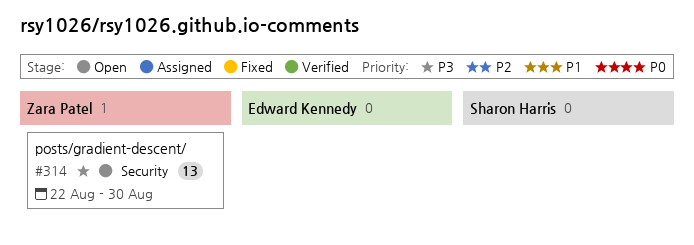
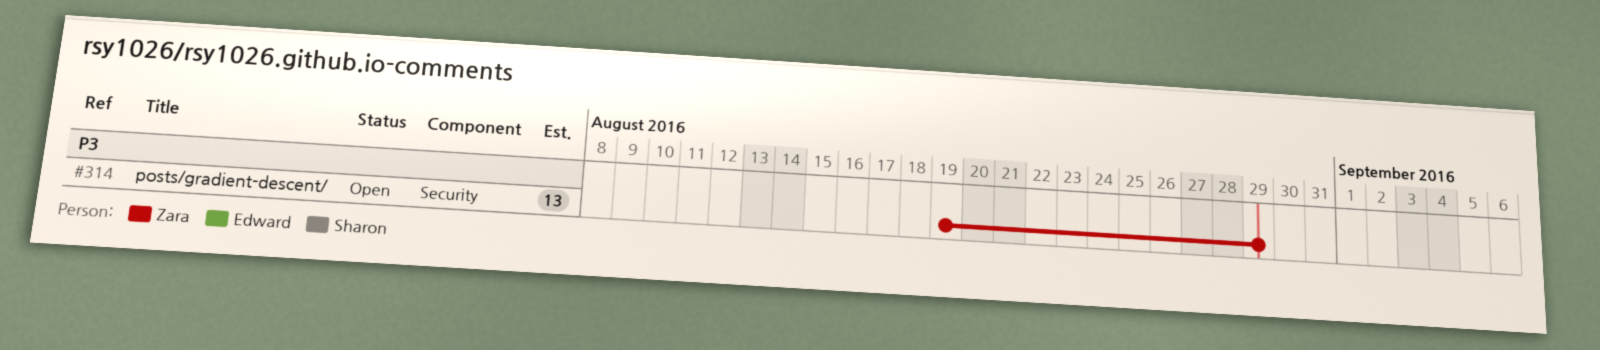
#314, start: Aug 22 -> Aug 19
#314, due: Aug 30 -> Aug 29

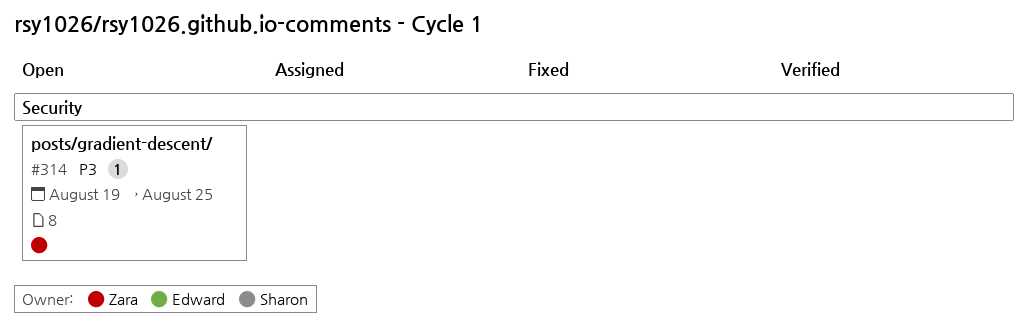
#314, estimate: 13 -> 1
#314, due: Aug 29 -> Aug 25

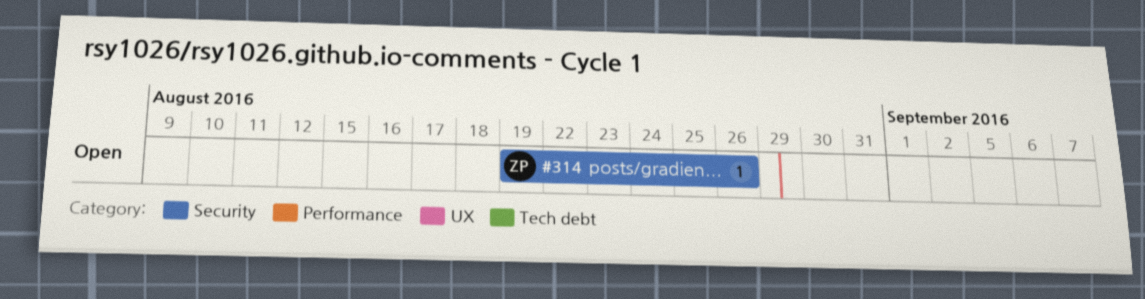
#314, due: Aug 25 -> Aug 26

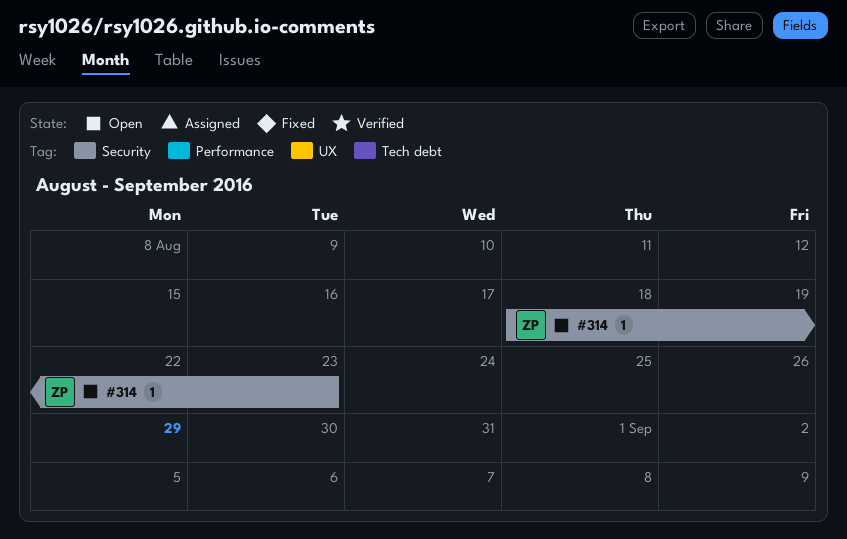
#314, start: Aug 19 -> Aug 18
#314, due: Aug 26 -> Aug 23

